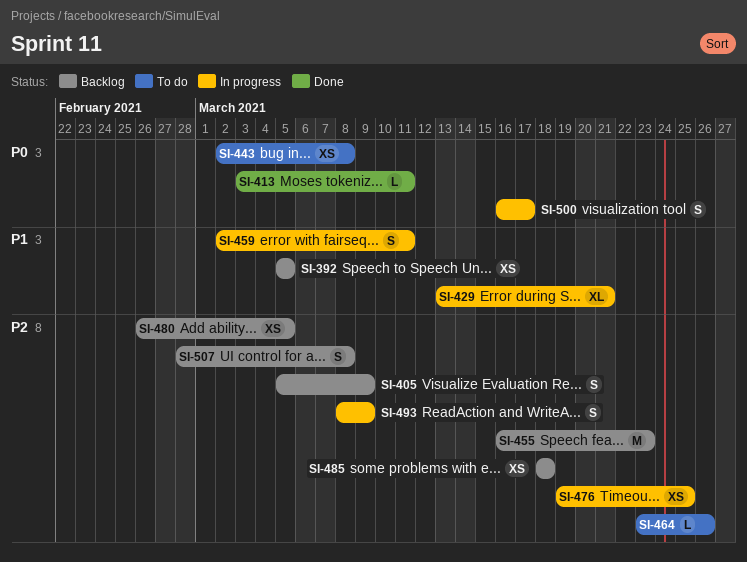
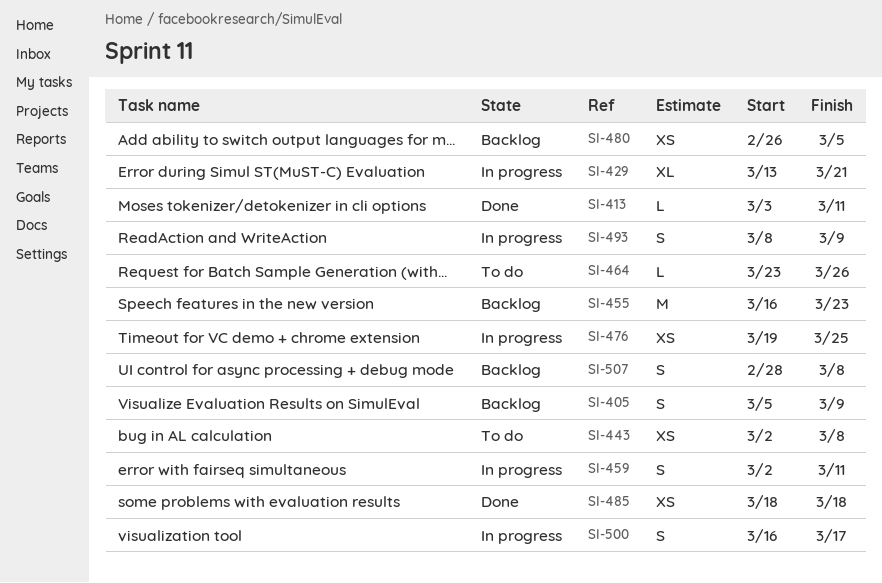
SI-392: present -> none
SI-485, status: Backlog -> Done

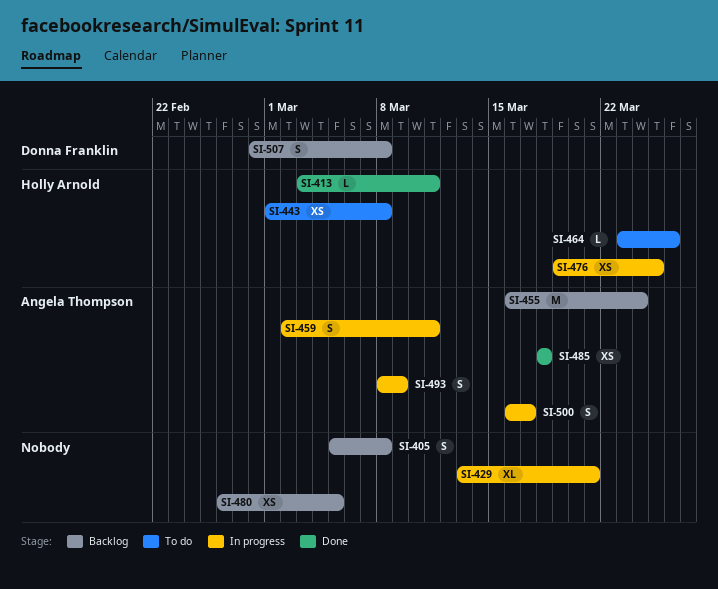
SI-405, due: Mar 9 -> Mar 8
SI-443, start: Mar 2 -> Mar 1
SI-455, due: Mar 23 -> Mar 24

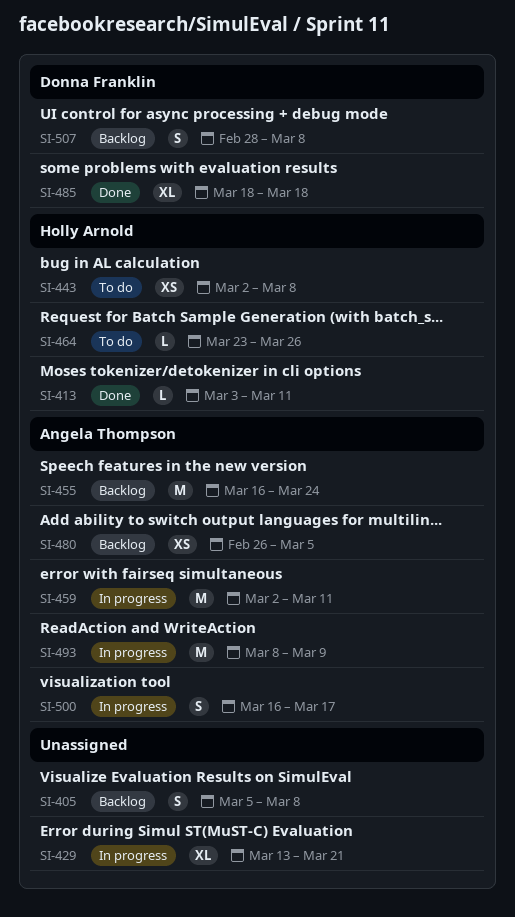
SI-443, start: Mar 1 -> Mar 2
SI-459, estimate: S -> M
SI-476: present -> none
SI-480, owner: none -> Angela Thompson
SI-485, owner: Angela Thompson -> Donna Franklin
SI-485, estimate: XS -> XL
SI-493, estimate: S -> M

